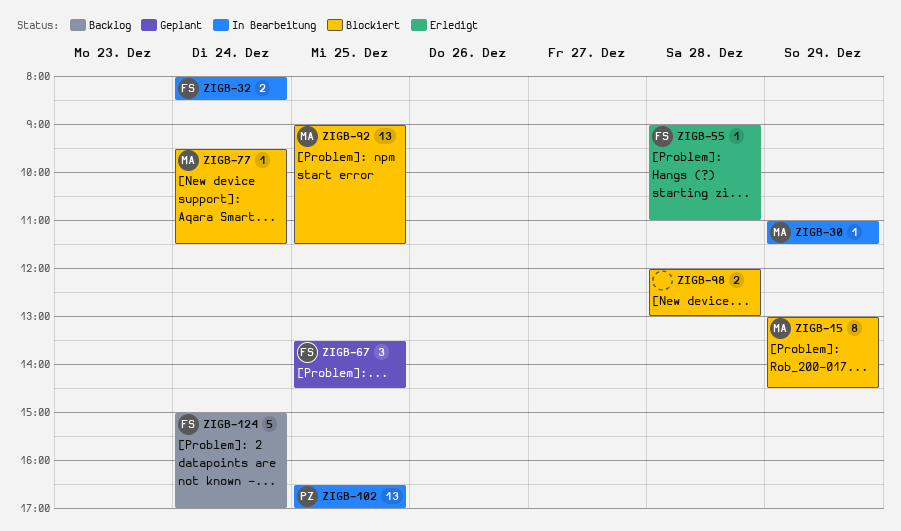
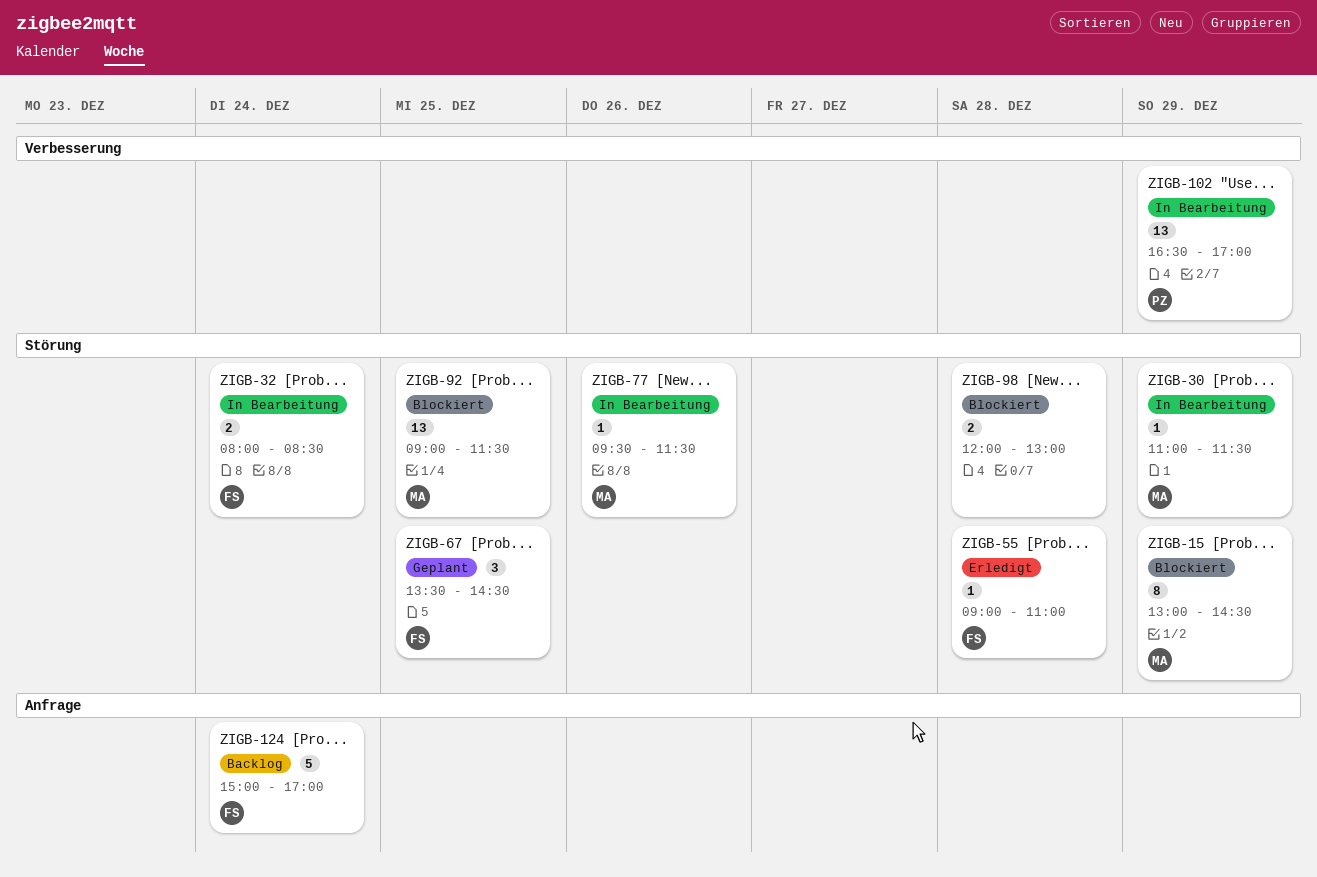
ZIGB-77, status: Blockiert -> In Bearbeitung
ZIGB-77, day: Dec 24 -> Dec 26
ZIGB-102, day: Dec 25 -> Dec 29

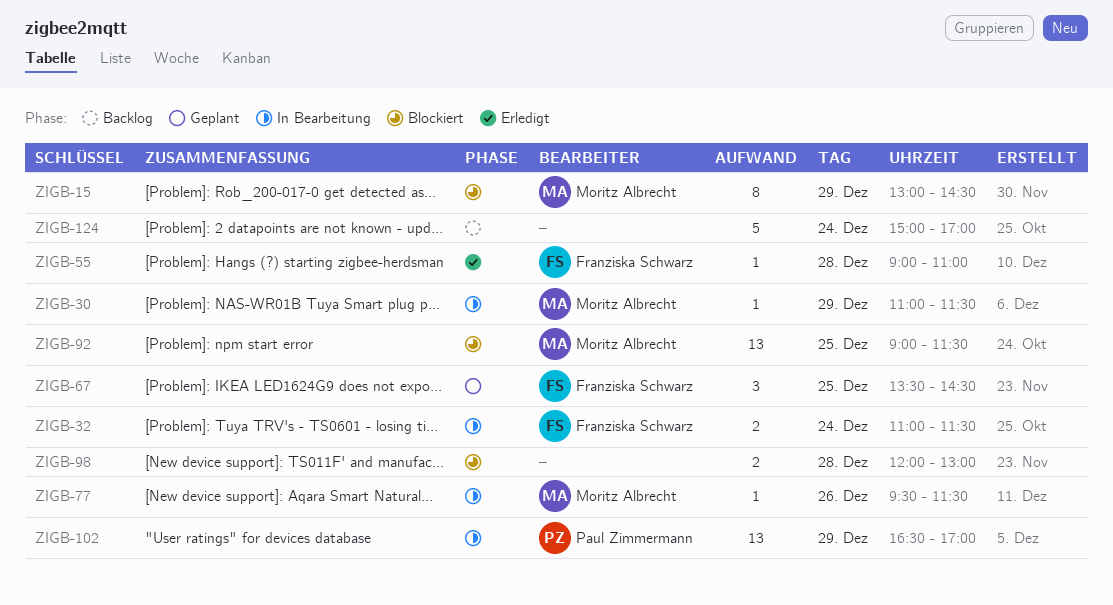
ZIGB-32, begins: 08:00 -> 11:00
ZIGB-32, ends: 08:30 -> 11:30
ZIGB-124, owner: Franziska Schwarz -> none

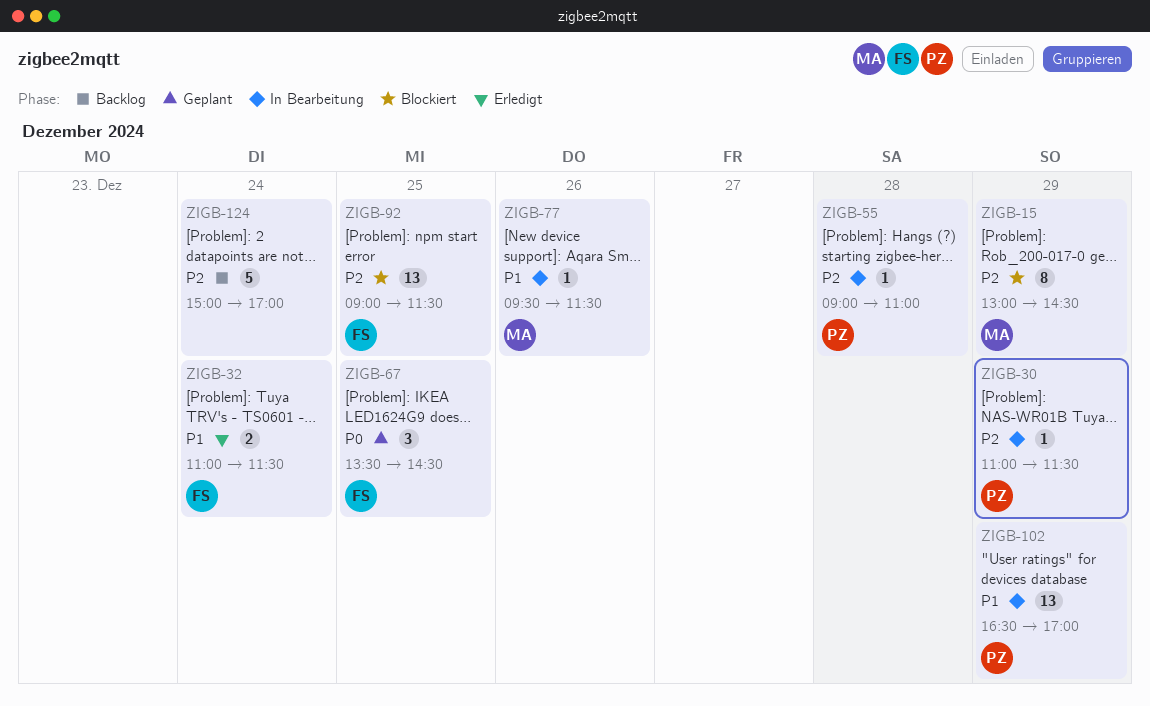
ZIGB-30, owner: Moritz Albrecht -> Paul Zimmermann
ZIGB-32, status: In Bearbeitung -> Erledigt
ZIGB-55, status: Erledigt -> In Bearbeitung
ZIGB-55, owner: Franziska Schwarz -> Paul Zimmermann
ZIGB-92, owner: Moritz Albrecht -> Franziska Schwarz
ZIGB-98: present -> none

